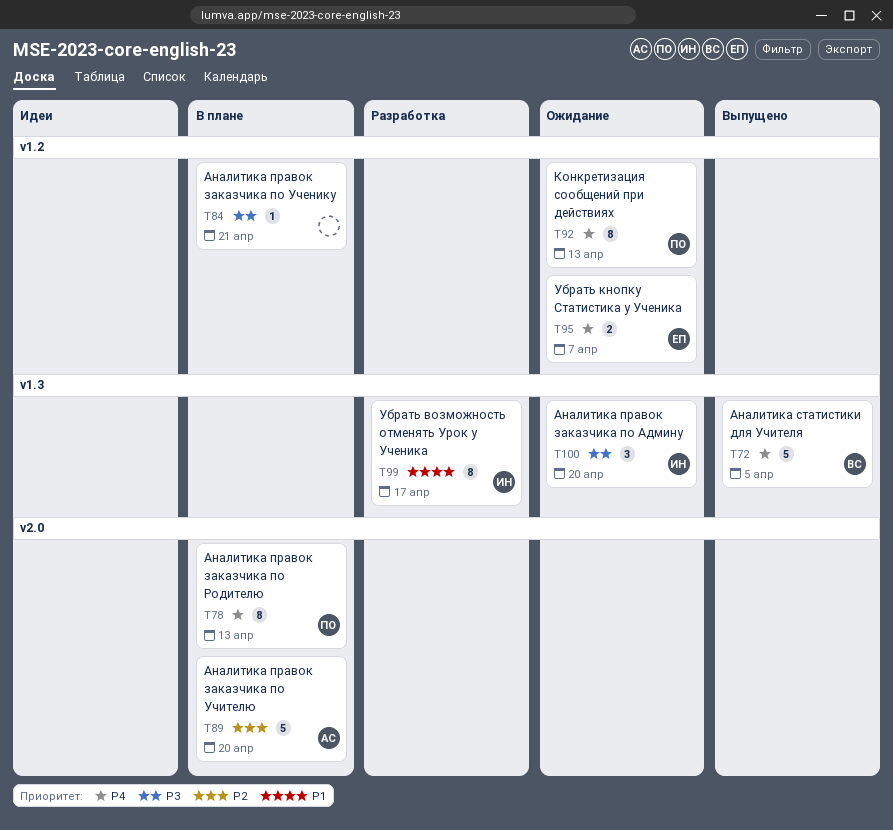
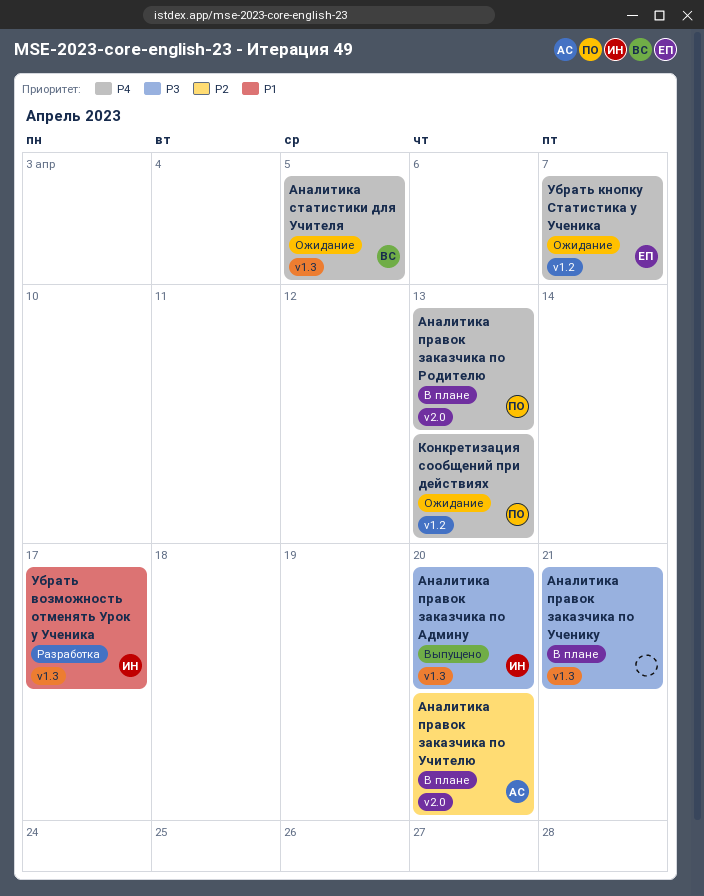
Аналитика правок заказчика по Админу, status: Ожидание -> Выпущено
Аналитика правок заказчика по Ученику, label: v1.2 -> v1.3
Аналитика статистики для Учителя, status: Выпущено -> Ожидание

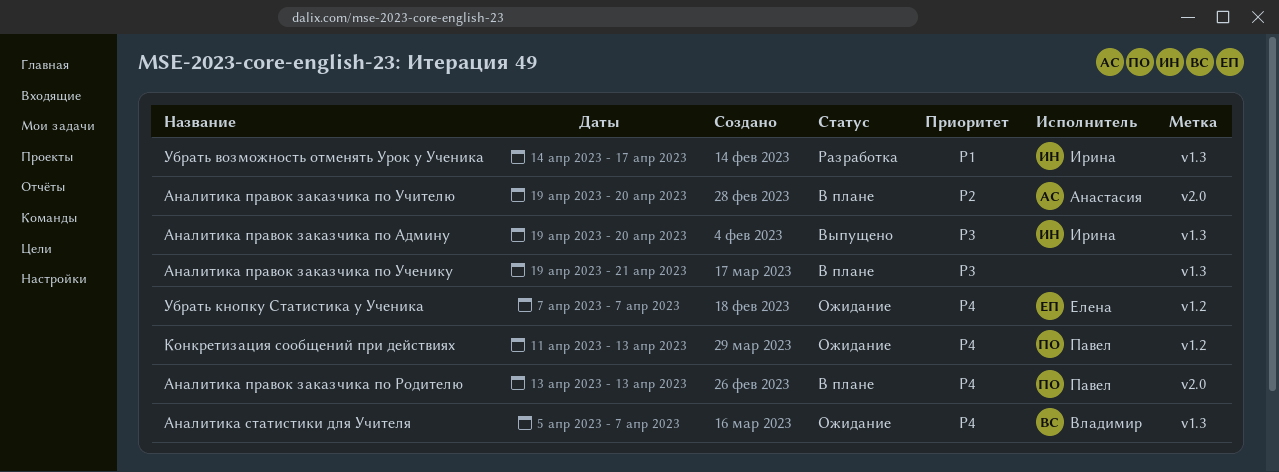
Аналитика статистики для Учителя, due: Apr 5 -> Apr 7

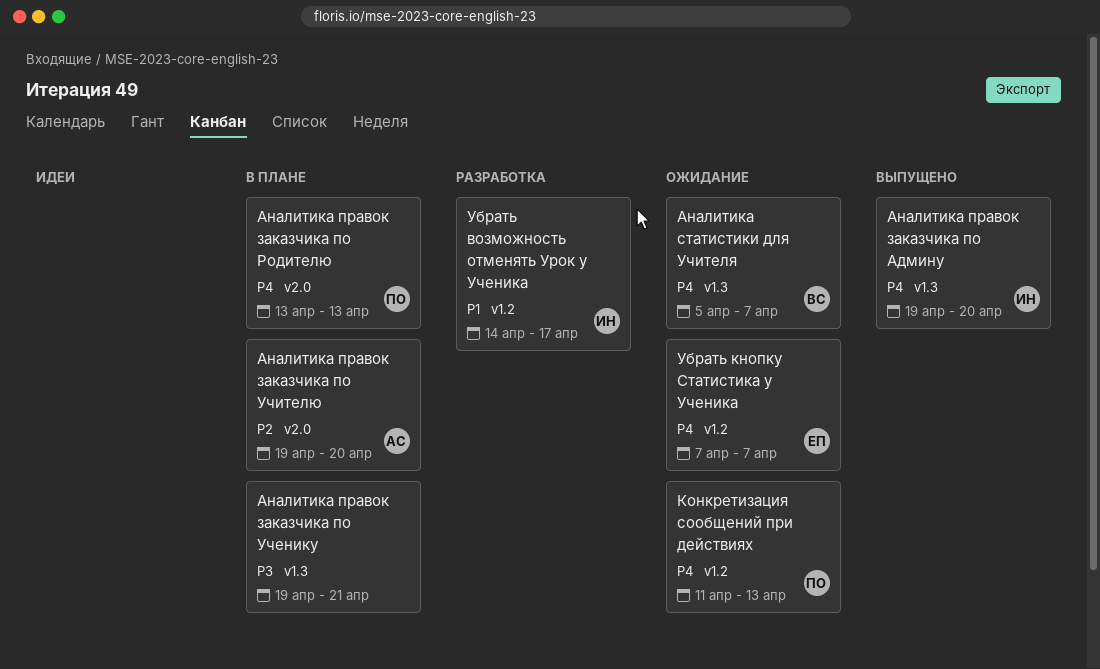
Аналитика правок заказчика по Админу, priority: P3 -> P4
Убрать возможность отменять Урок у Ученика, label: v1.3 -> v1.2

